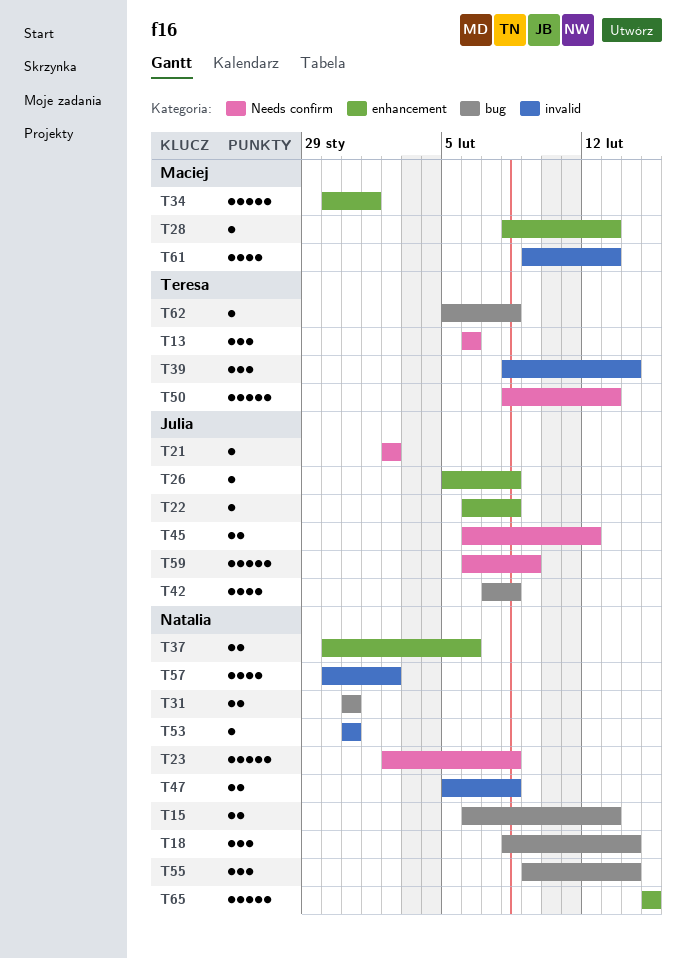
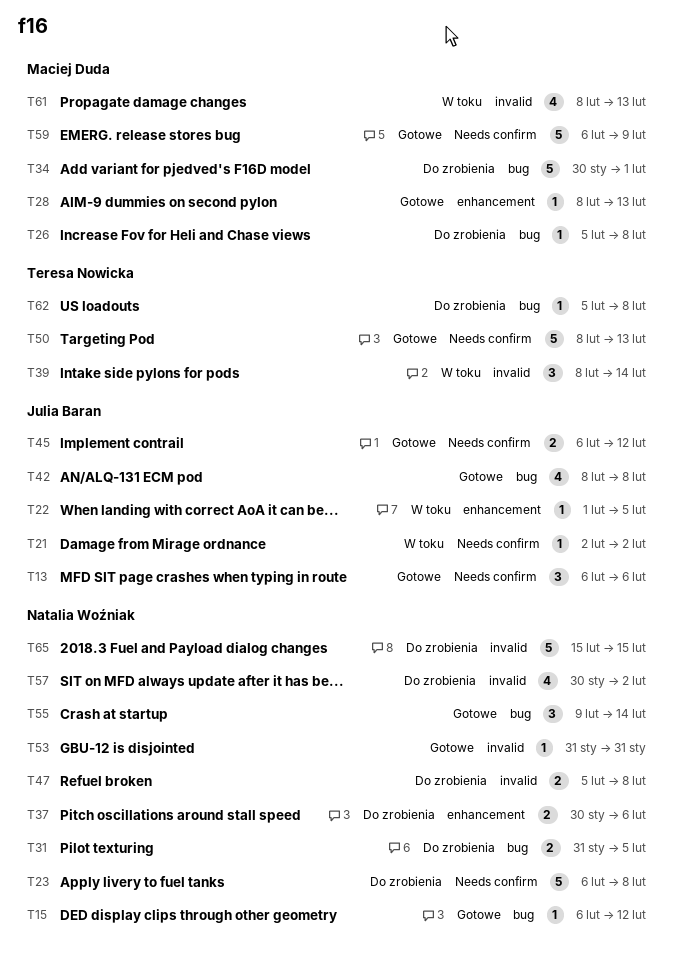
T13, owner: Teresa Nowicka -> Julia Baran
T15, estimate: 2 -> 1
T15, due: Feb 13 -> Feb 12
T18: present -> none
T22, start: Feb 6 -> Feb 1
T22, due: Feb 8 -> Feb 5
T23, start: Feb 2 -> Feb 6
T26, owner: Julia Baran -> Maciej Duda
T26, label: enhancement -> bug
T31, due: Jan 31 -> Feb 5
T34, label: enhancement -> bug
T42, start: Feb 7 -> Feb 8
T59, owner: Julia Baran -> Maciej Duda
T61, start: Feb 9 -> Feb 8
T65, label: enhancement -> invalid

